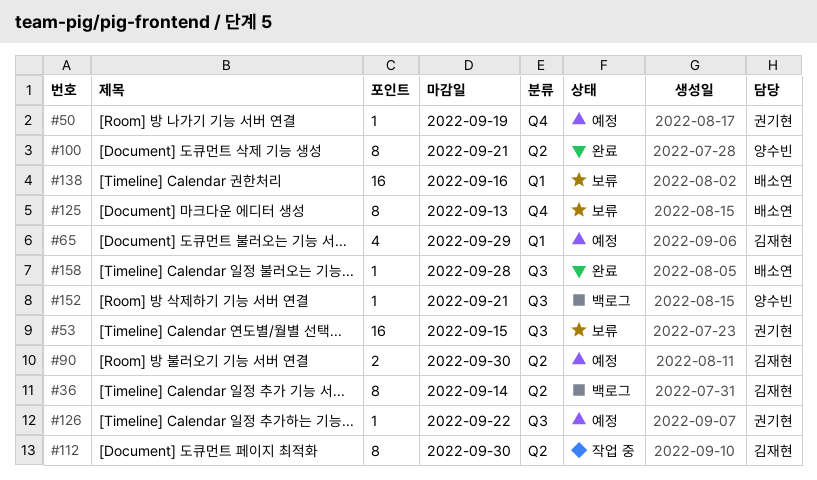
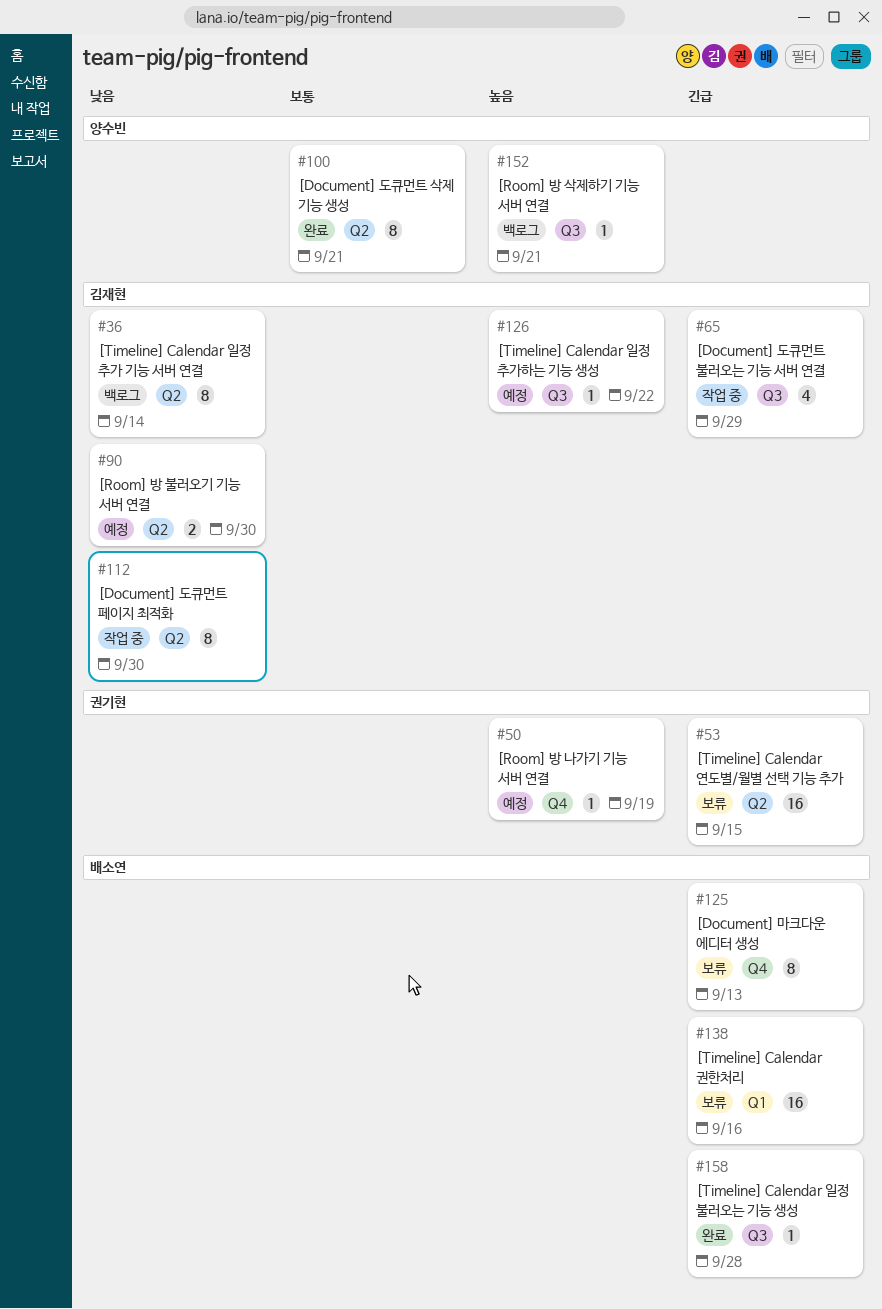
#53, label: Q3 -> Q2
#65, status: 예정 -> 작업 중
#65, label: Q1 -> Q3
#126, owner: 권기현 -> 김재현

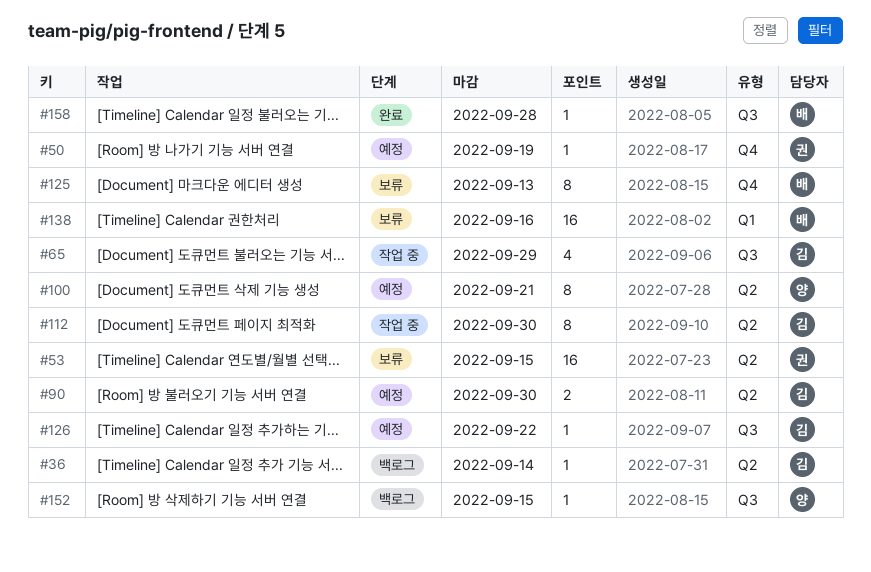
#36, estimate: 8 -> 1
#100, status: 완료 -> 예정
#152, due: Sep 21 -> Sep 15

